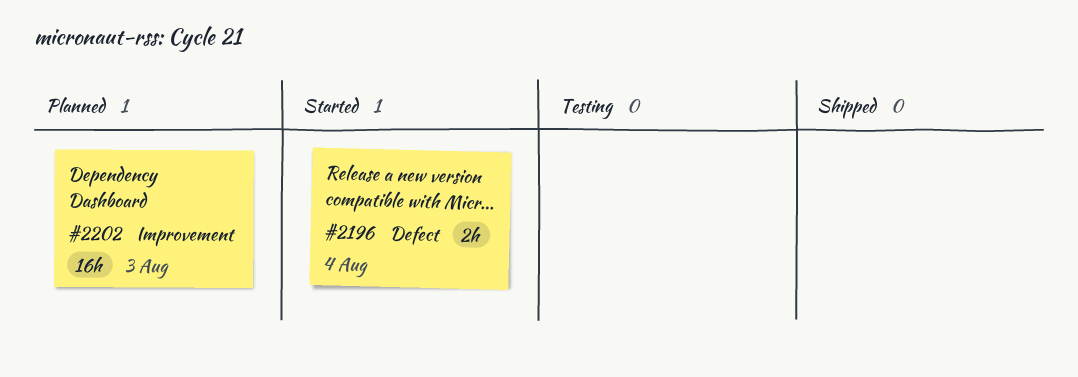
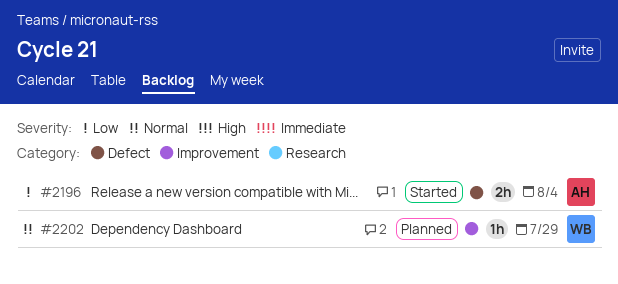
#2202, estimate: 16h -> 1h
#2202, due: Aug 3 -> Jul 29

